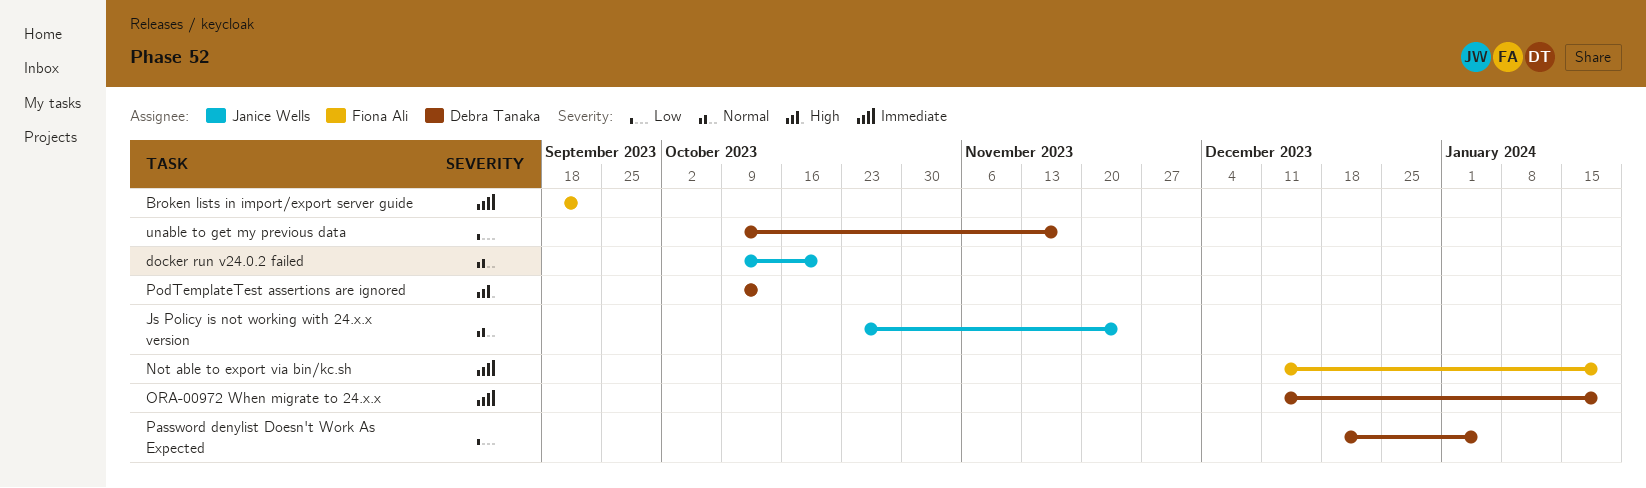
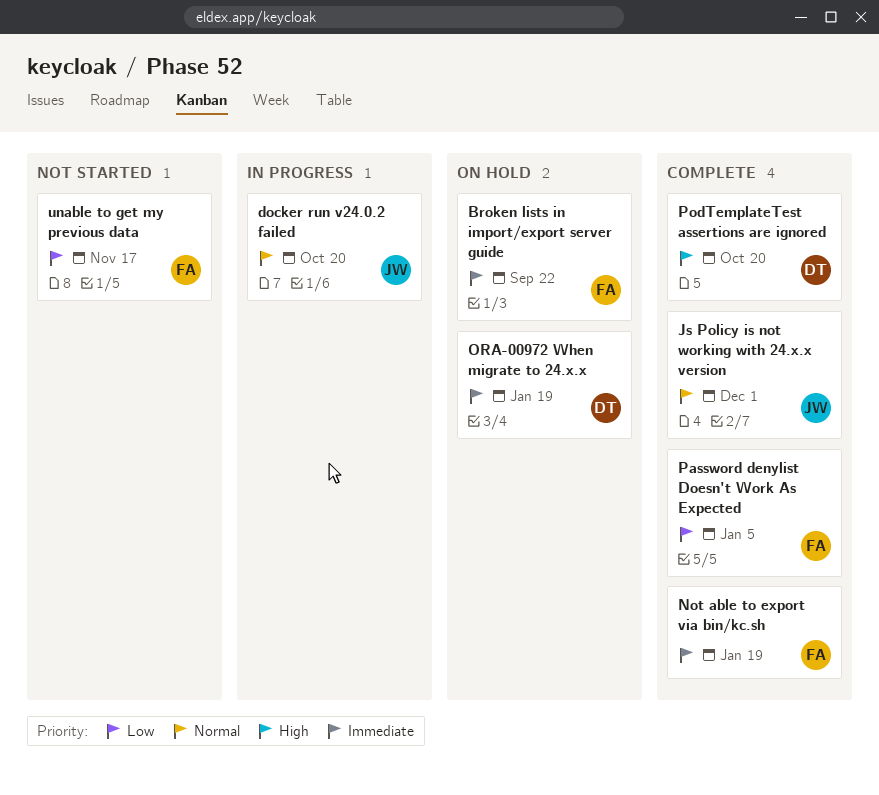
Js Policy is not working with 24.x.x version, due: Nov 24 -> Dec 1
Password denylist Doesn't Work As Expected, owner: Debra Tanaka -> Fiona Ali
PodTemplateTest assertions are ignored, due: Oct 13 -> Oct 20
unable to get my previous data, owner: Debra Tanaka -> Fiona Ali

